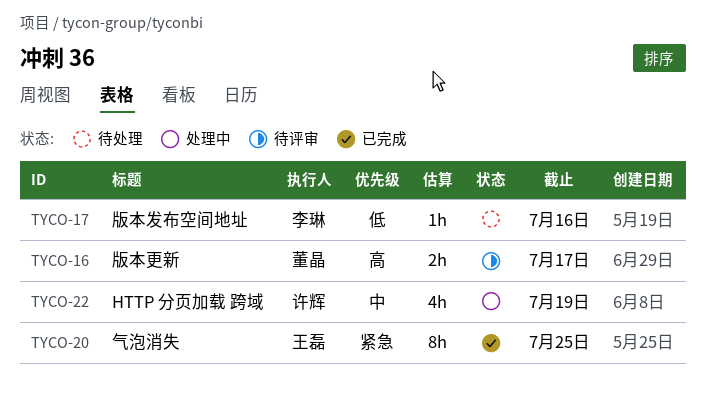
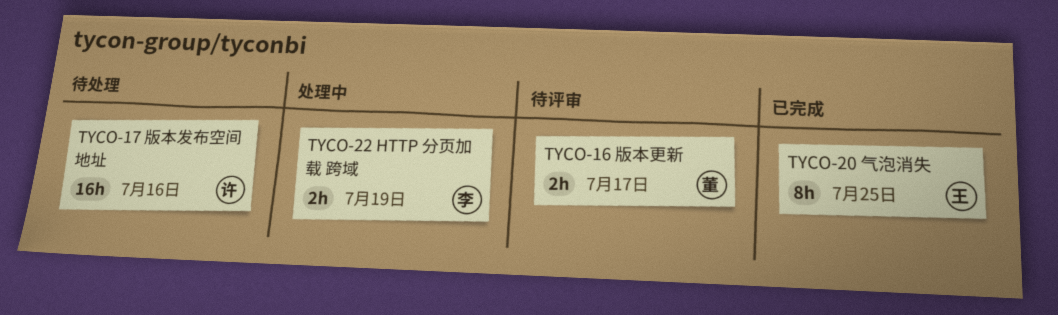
TYCO-17, owner: 李琳 -> 许辉
TYCO-17, estimate: 1h -> 16h
TYCO-22, owner: 许辉 -> 李琳
TYCO-22, estimate: 4h -> 2h

